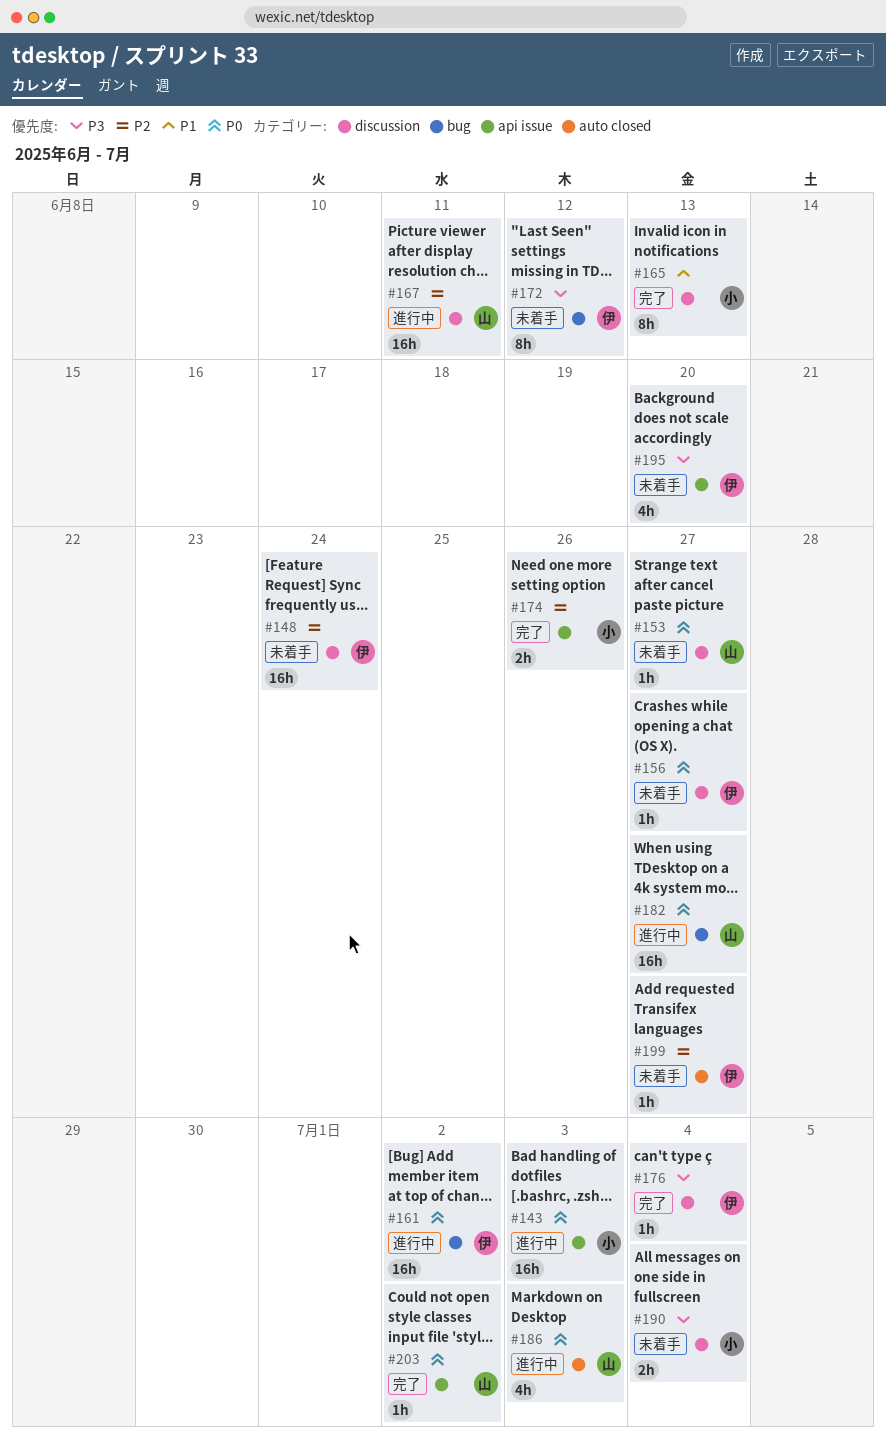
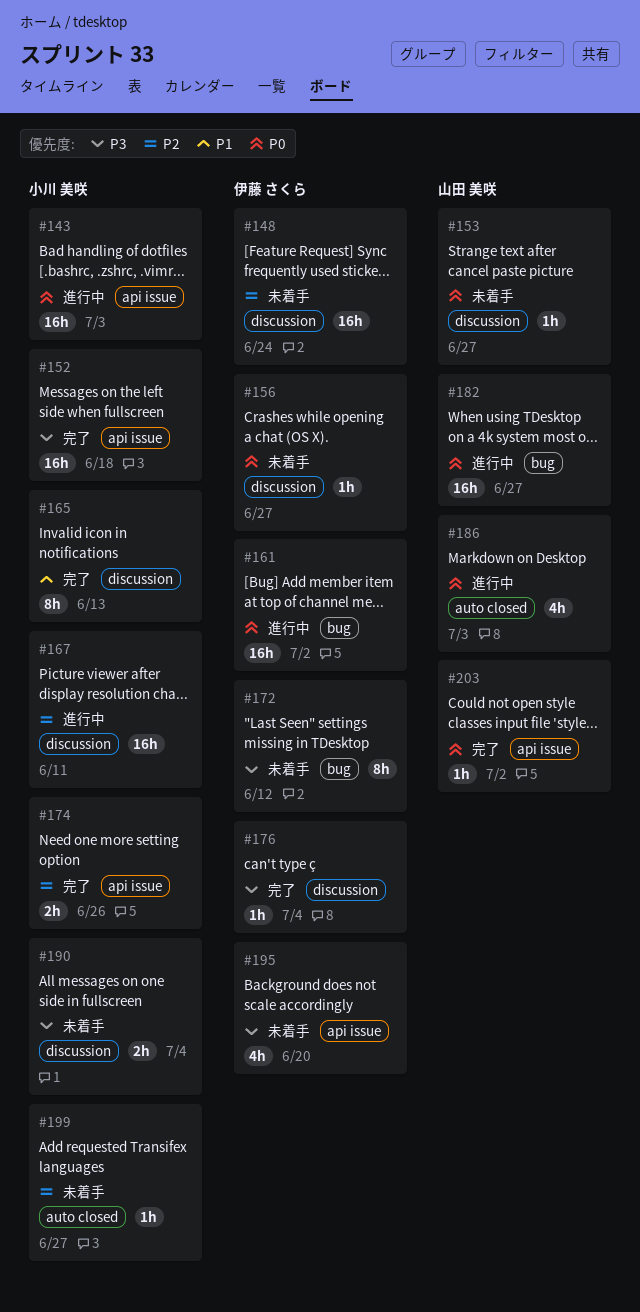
#152: none -> present
#167, owner: 山田 美咲 -> 小川 美咲
#199, owner: 伊藤 さくら -> 小川 美咲

